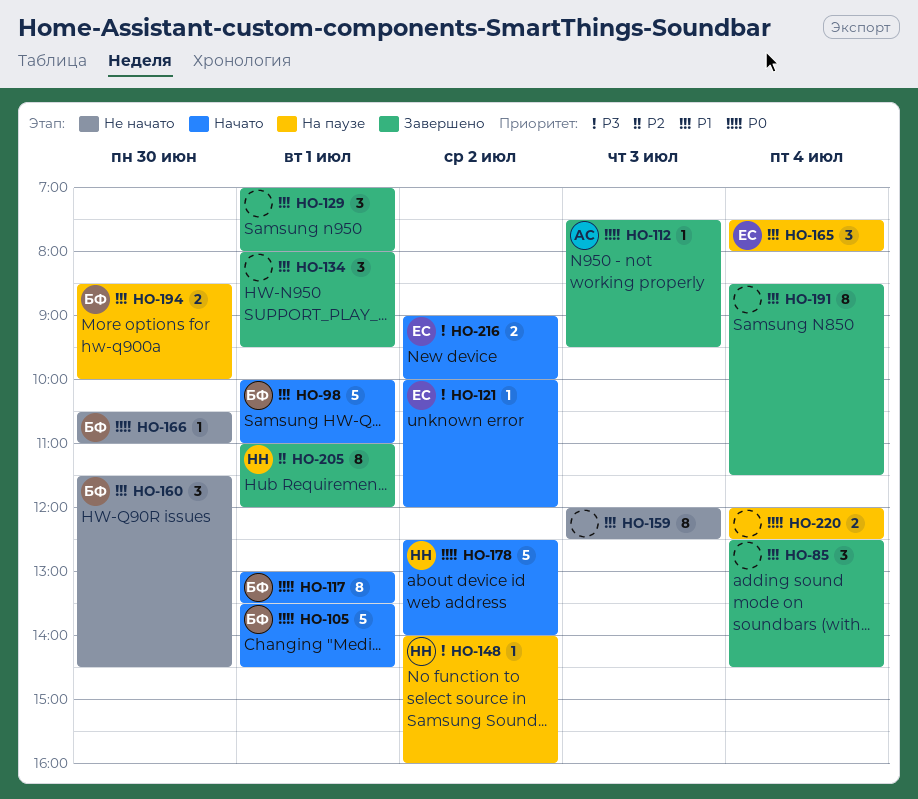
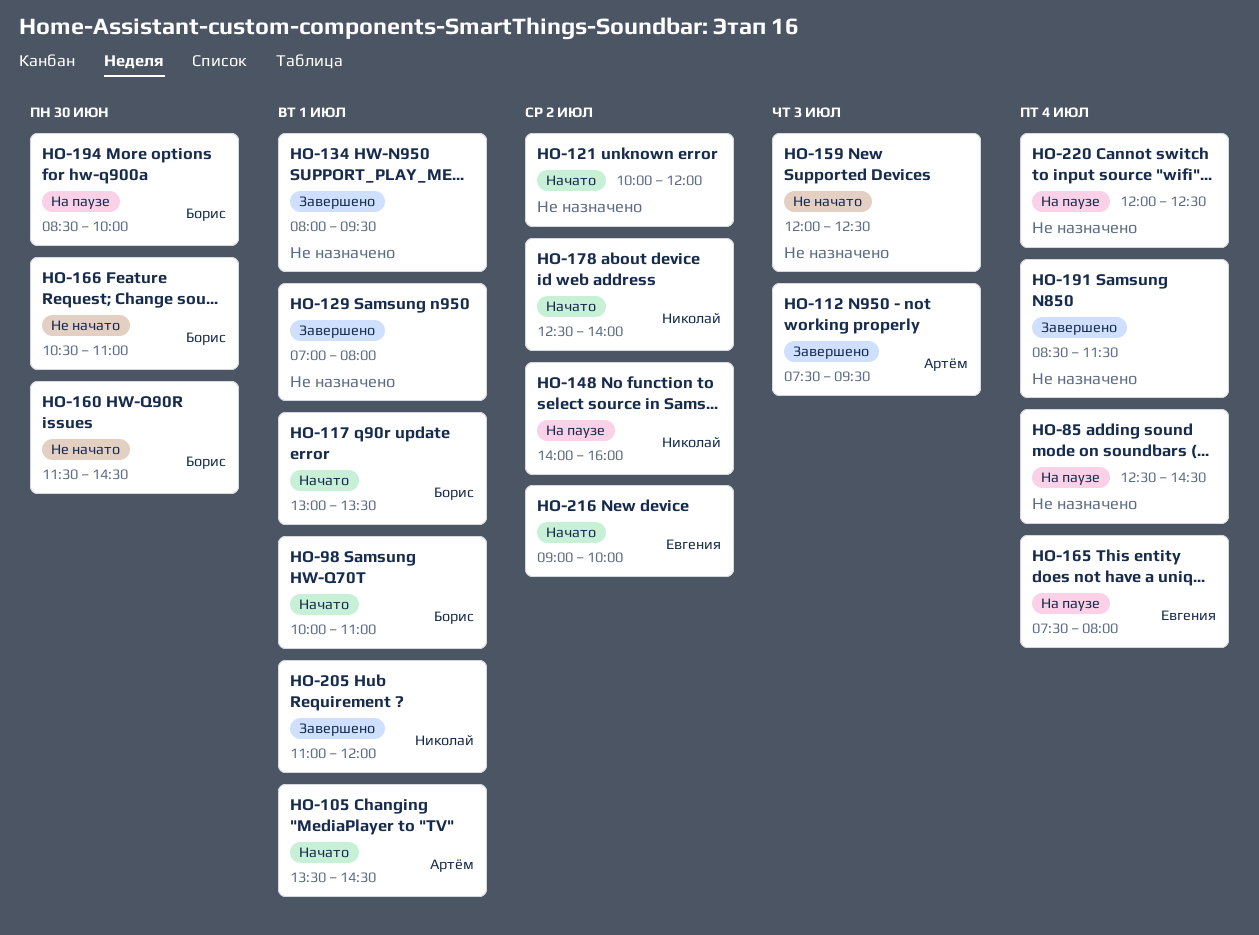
HO-85, status: Завершено -> На паузе
HO-105, owner: Борис -> Артём
HO-121, owner: Евгения -> none

